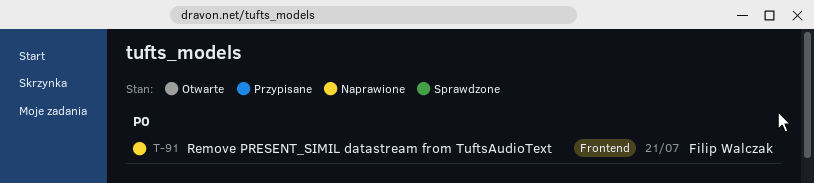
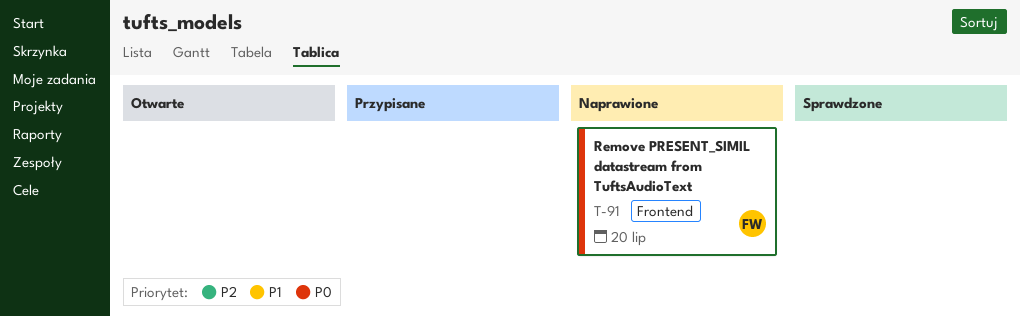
T-91, due: Jul 21 -> Jul 20

